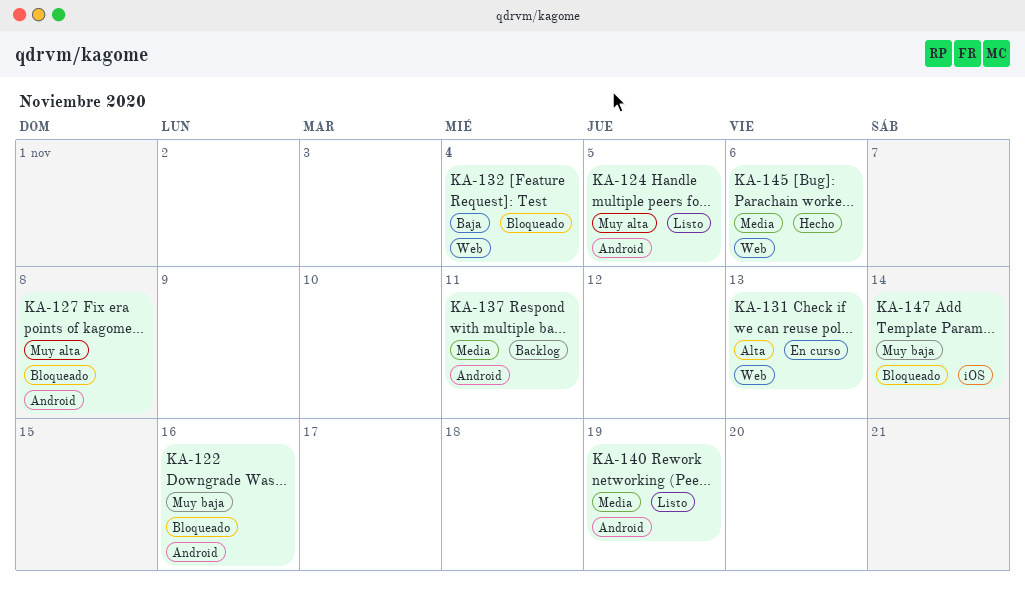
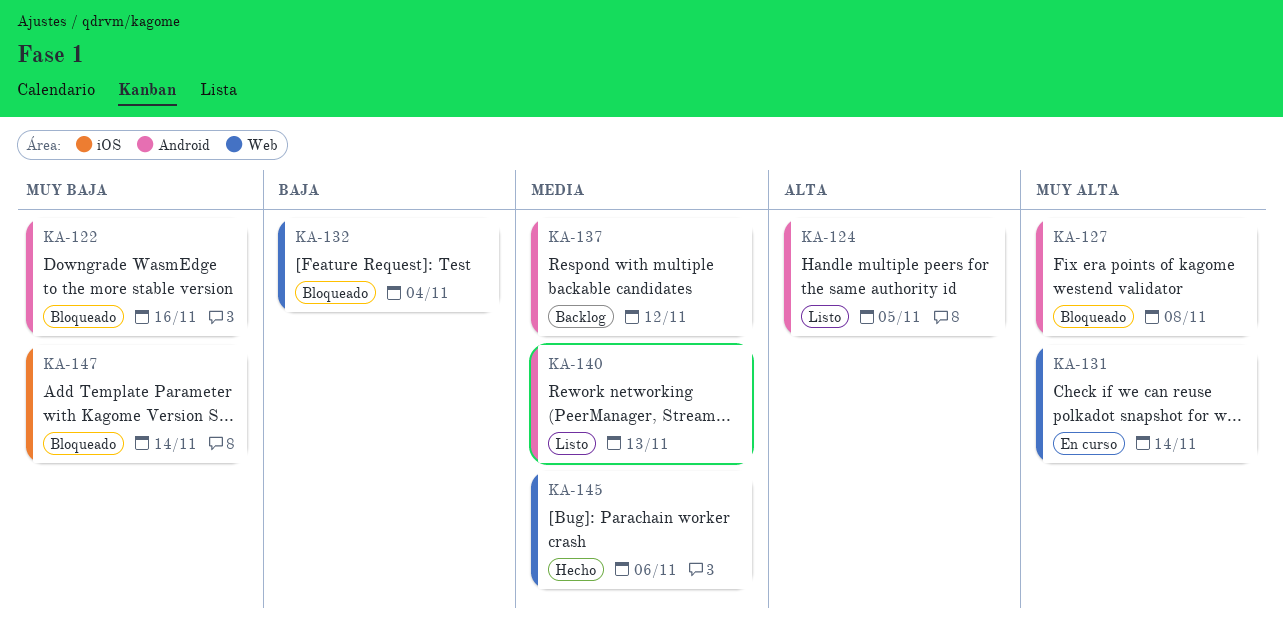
KA-124, priority: Muy alta -> Alta
KA-131, priority: Alta -> Muy alta
KA-131, due: Nov 13 -> Nov 14
KA-137, due: Nov 11 -> Nov 12
KA-140, due: Nov 19 -> Nov 13

